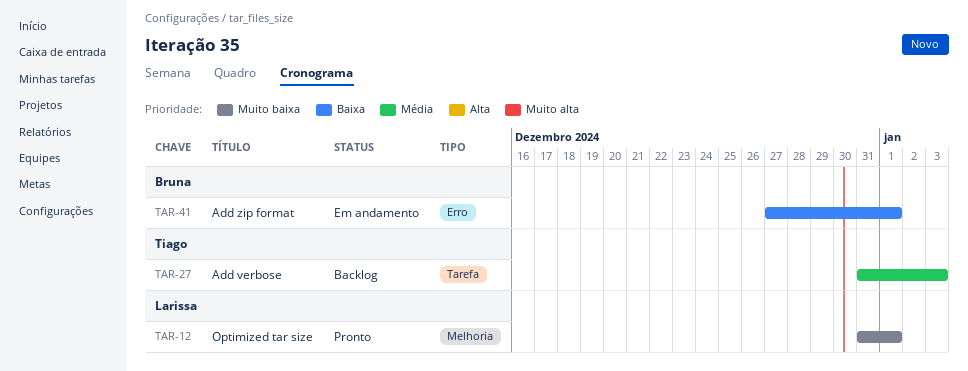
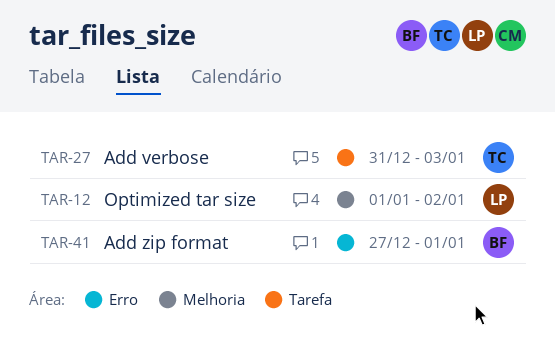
TAR-12, start: Dec 31 -> Jan 1
TAR-12, due: Jan 1 -> Jan 2

